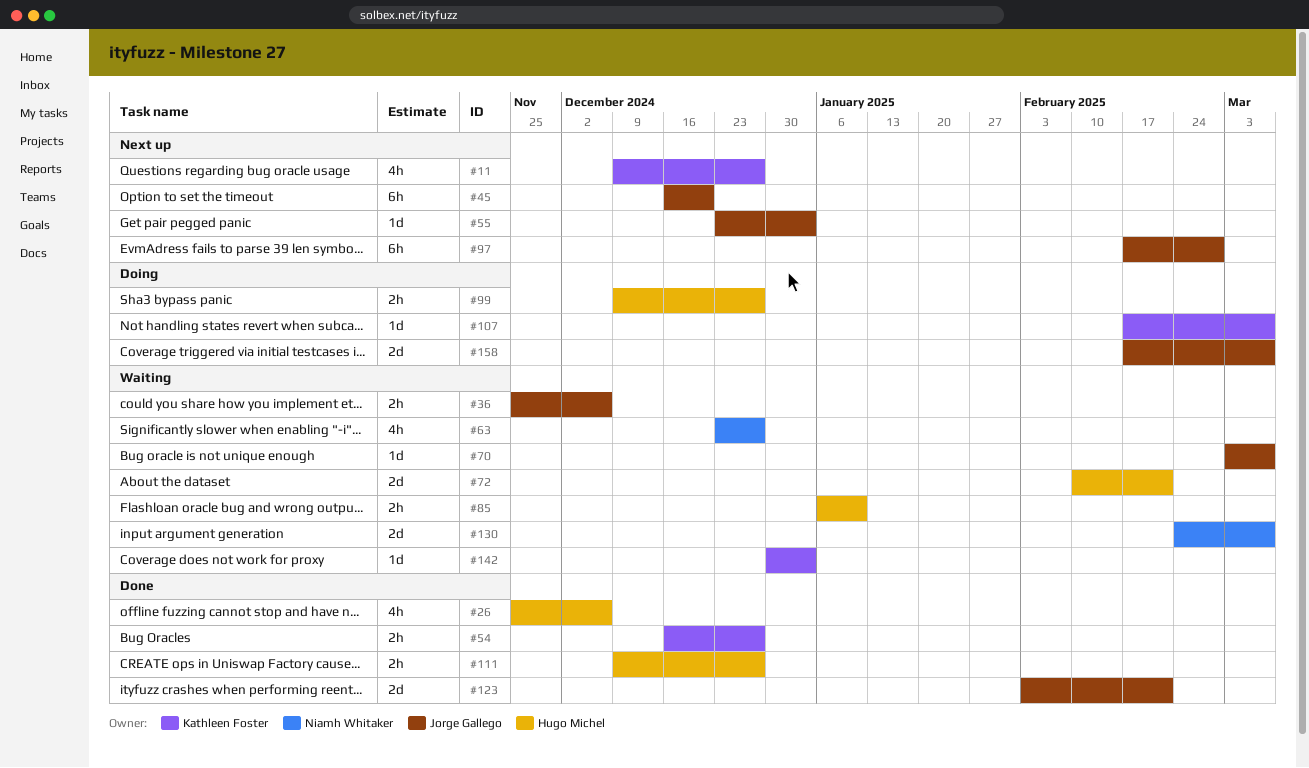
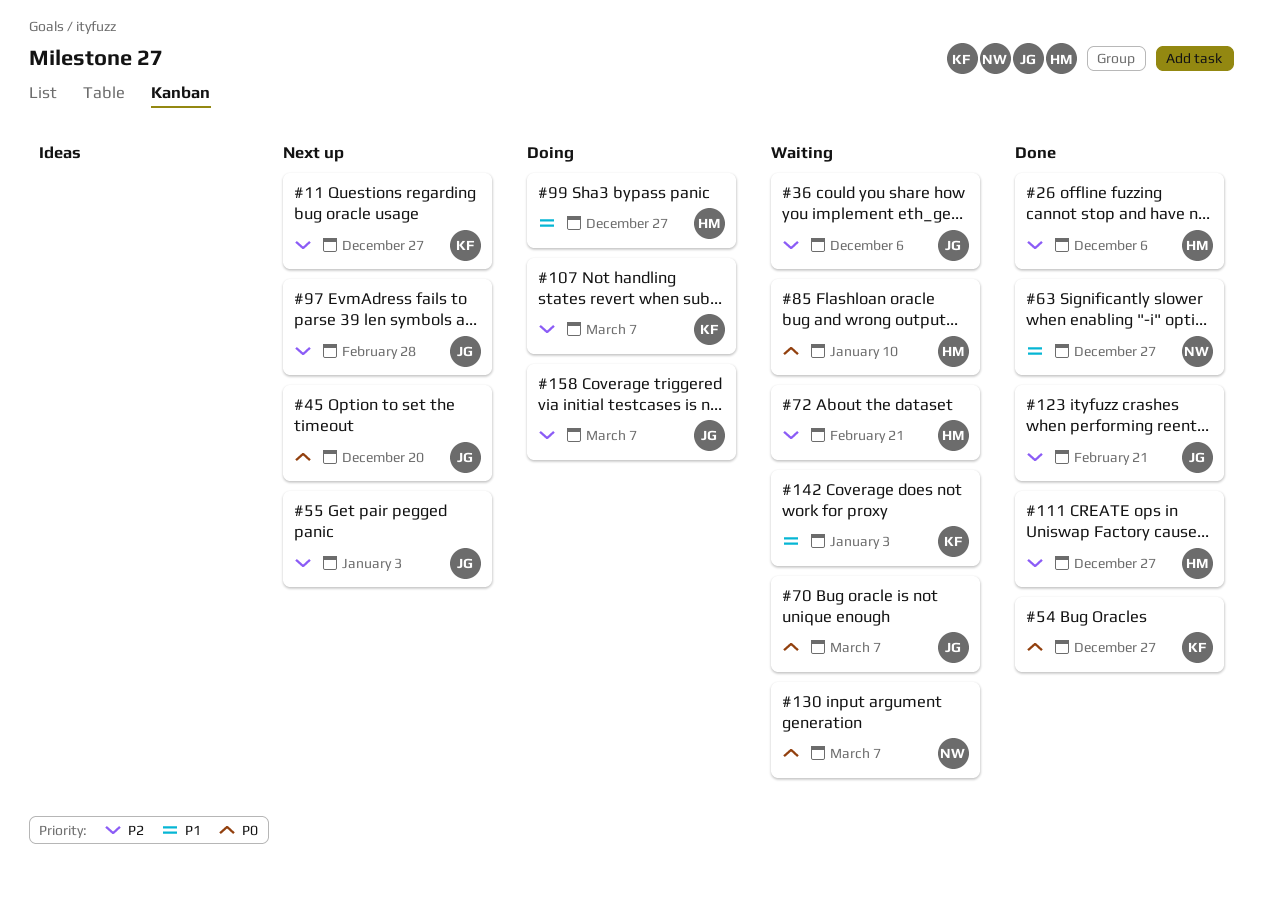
#63, status: Waiting -> Done

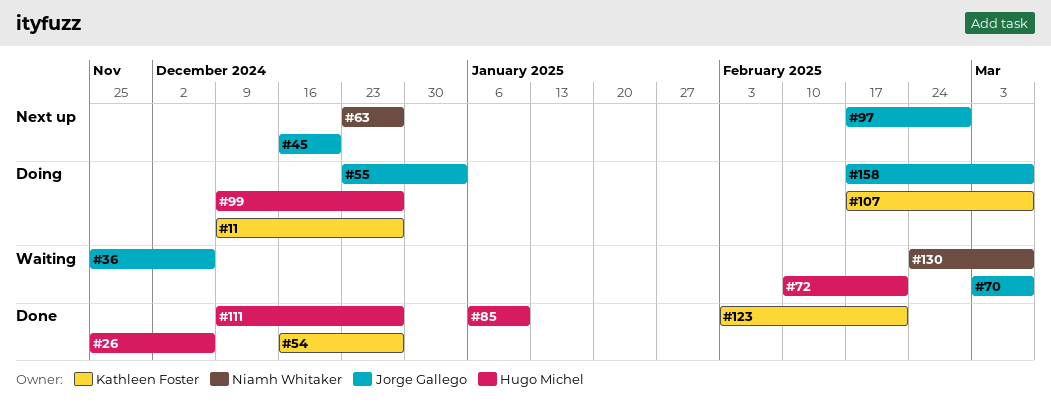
#11, status: Next up -> Doing
#55, status: Next up -> Doing
#63, status: Done -> Next up
#85, status: Waiting -> Done
#123, owner: Jorge Gallego -> Kathleen Foster
#142: present -> none

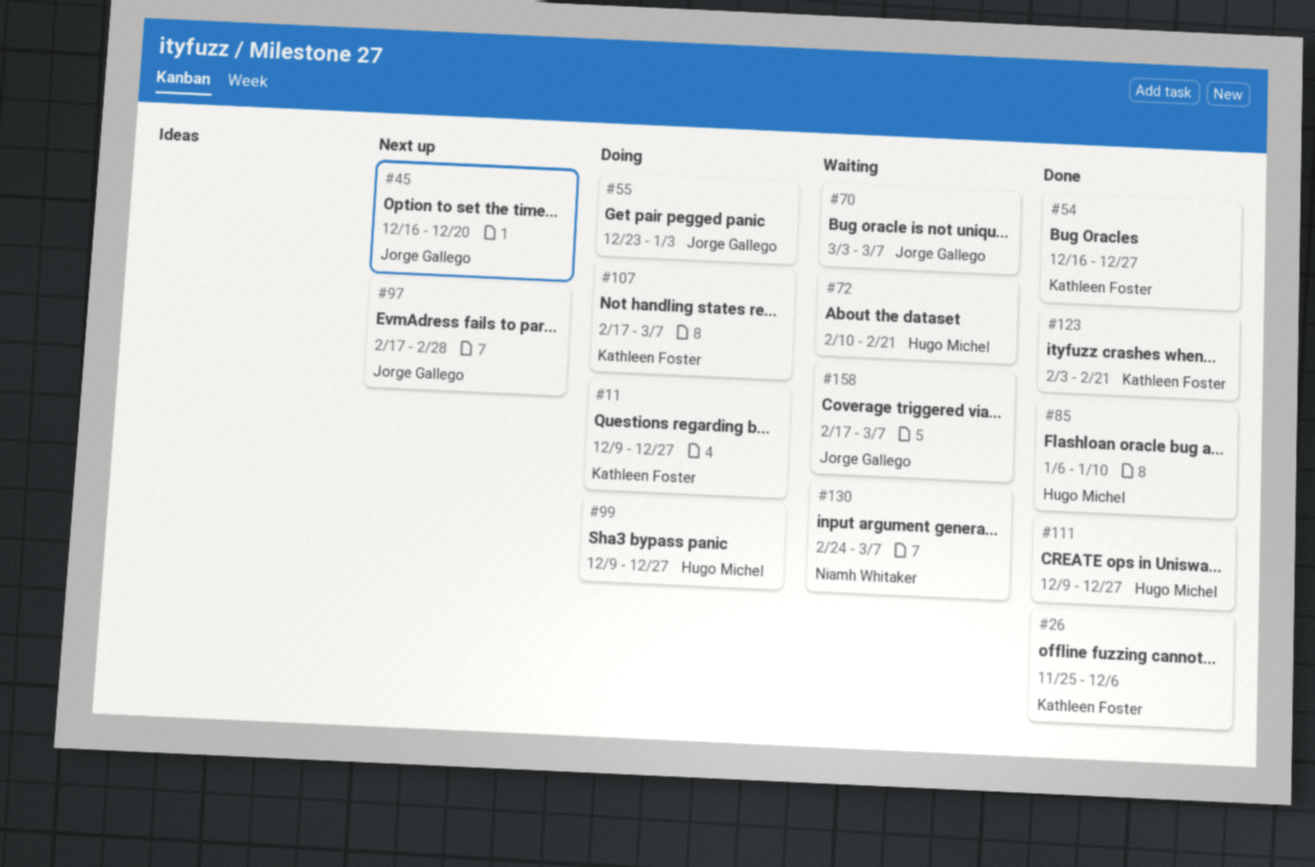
#26, owner: Hugo Michel -> Kathleen Foster
#36: present -> none
#63: present -> none
#158, status: Doing -> Waiting

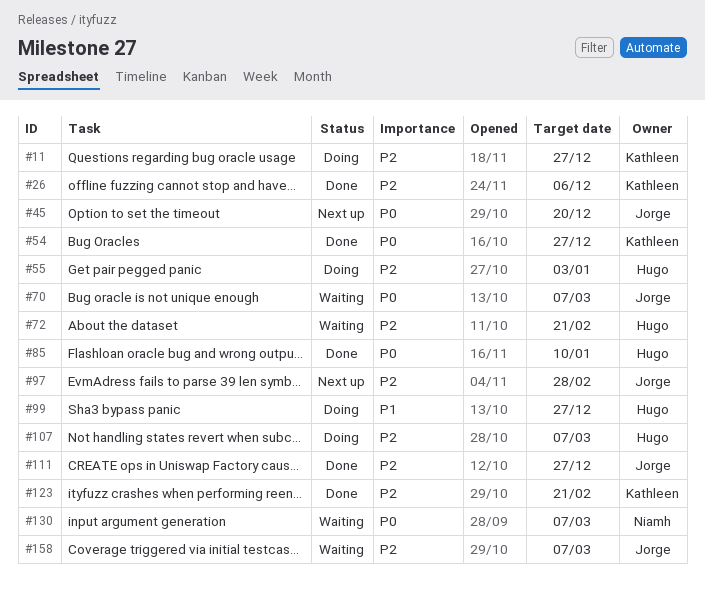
#55, owner: Jorge Gallego -> Hugo Michel
#107, owner: Kathleen Foster -> Hugo Michel
#111, owner: Hugo Michel -> Jorge Gallego

